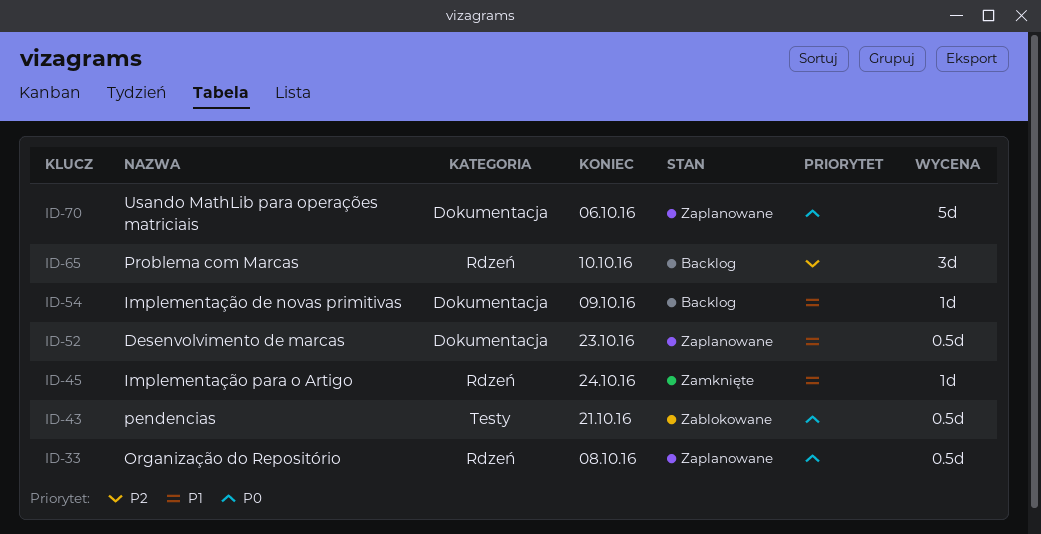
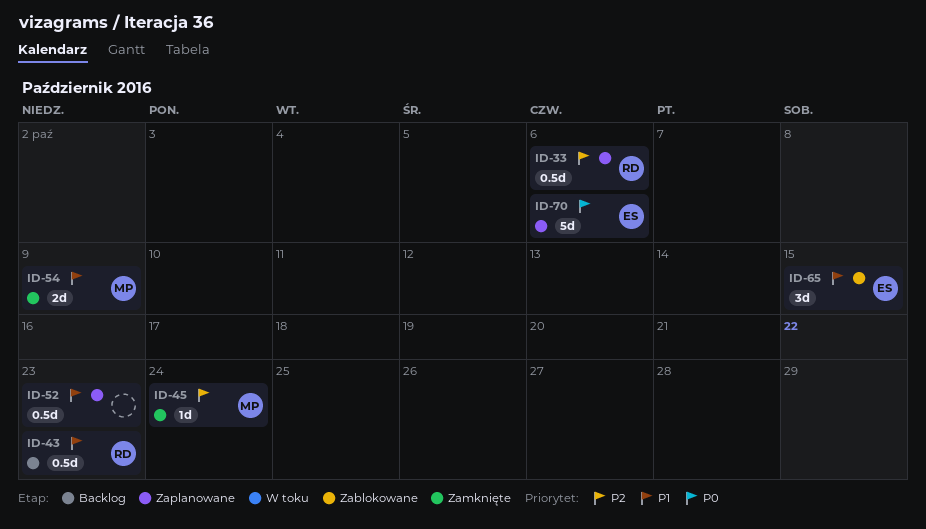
ID-33, priority: P0 -> P2
ID-33, due: Oct 8 -> Oct 6
ID-43, status: Zablokowane -> Backlog
ID-43, priority: P0 -> P1
ID-43, due: Oct 21 -> Oct 23
ID-45, priority: P1 -> P2
ID-54, status: Backlog -> Zamknięte
ID-54, estimate: 1d -> 2d
ID-65, status: Backlog -> Zablokowane
ID-65, priority: P2 -> P1
ID-65, due: Oct 10 -> Oct 15

